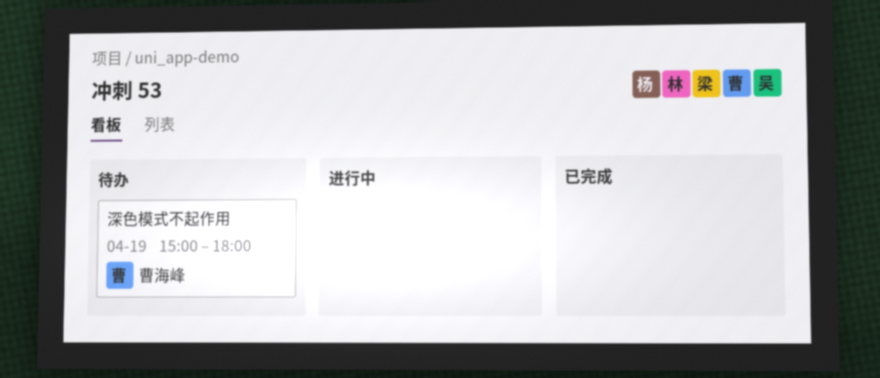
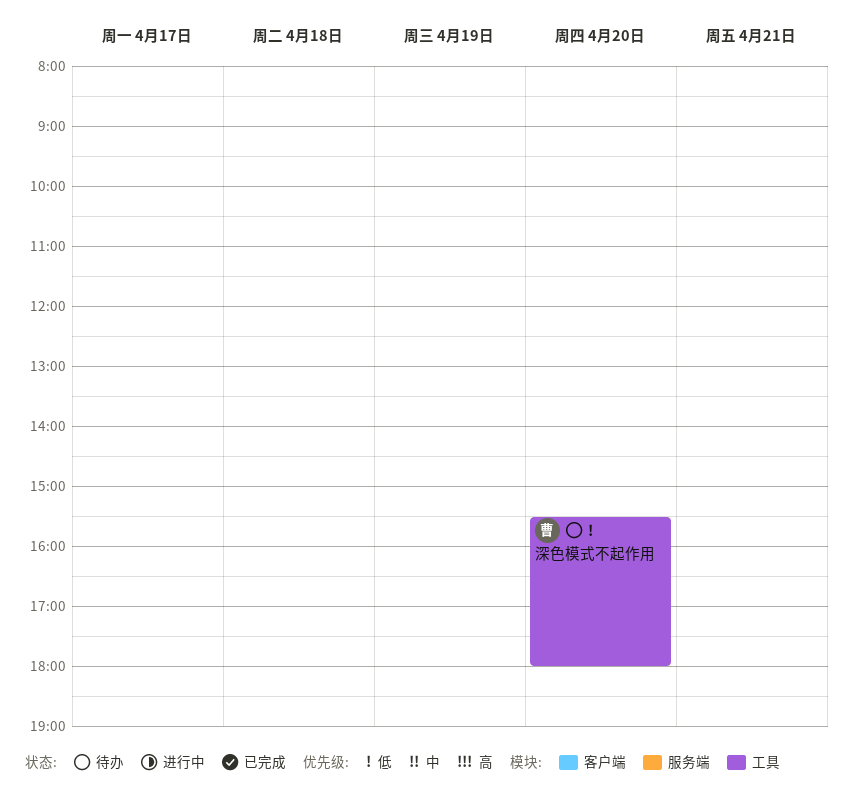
深色模式不起作用, day: Apr 19 -> Apr 20
深色模式不起作用, begins: 15:00 -> 15:30

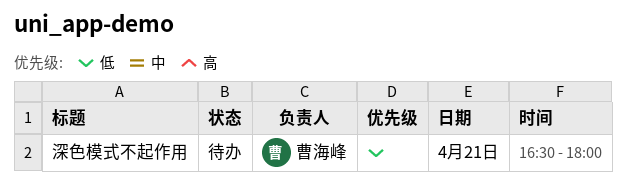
深色模式不起作用, day: Apr 20 -> Apr 21
深色模式不起作用, begins: 15:30 -> 16:30

